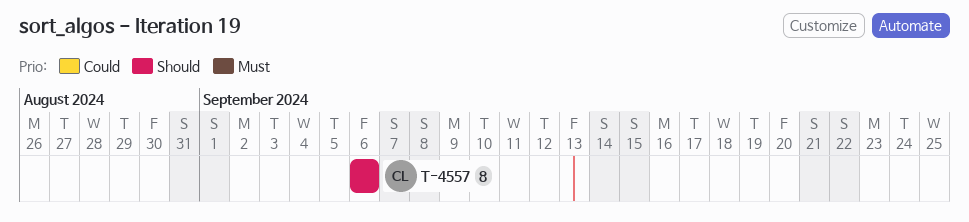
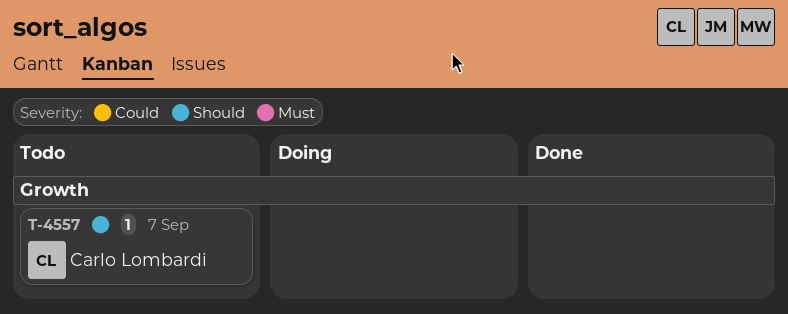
T-4557, estimate: 8 -> 1
T-4557, due: Sep 6 -> Sep 7

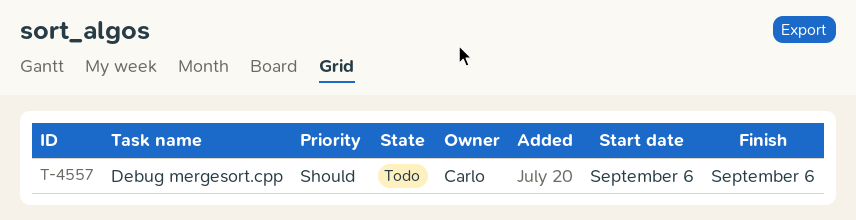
T-4557, due: Sep 7 -> Sep 6

